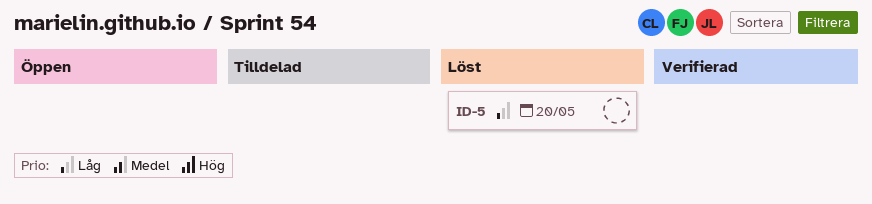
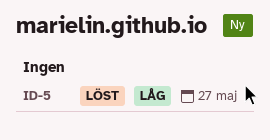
ID-5, due: May 20 -> May 27

